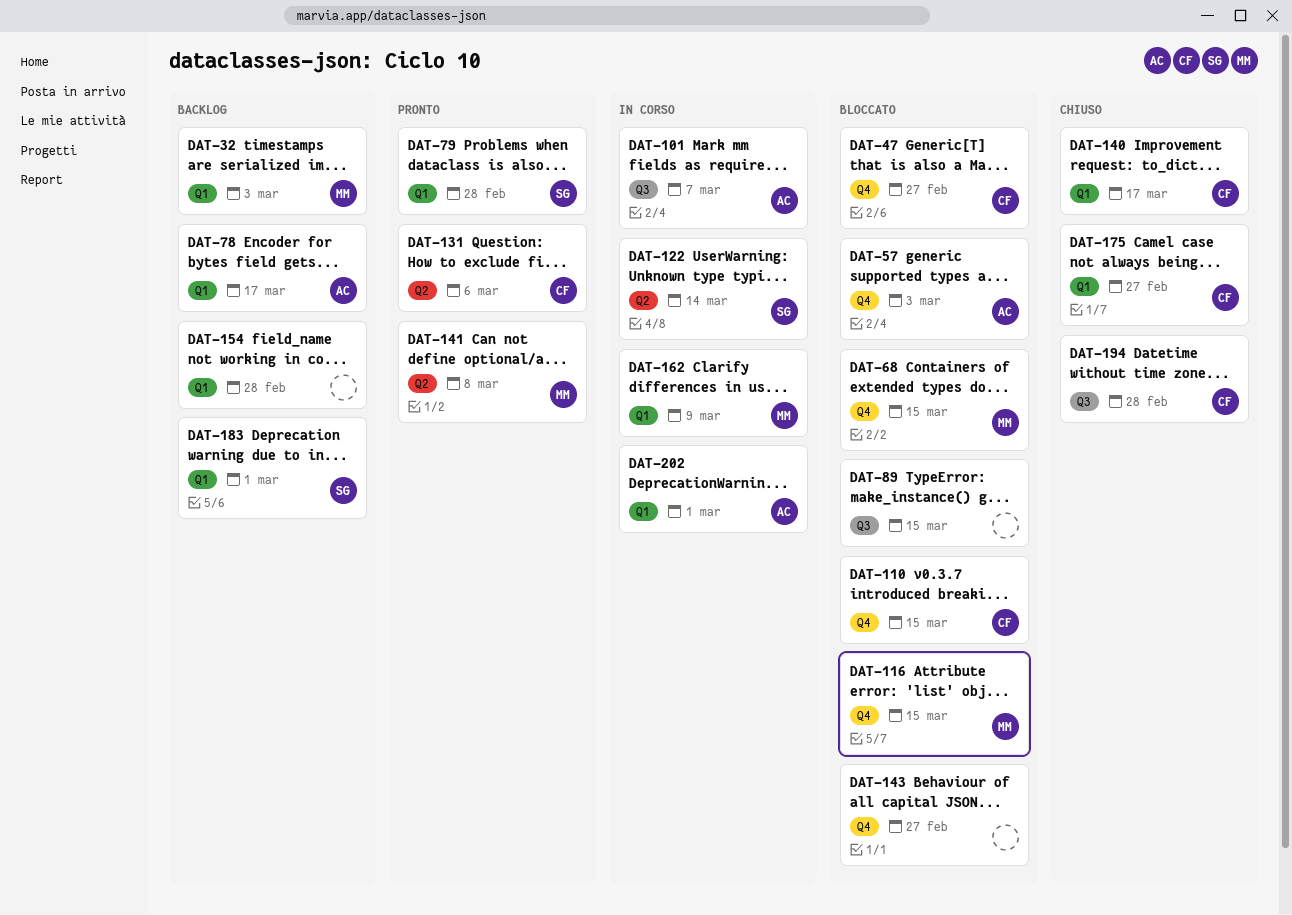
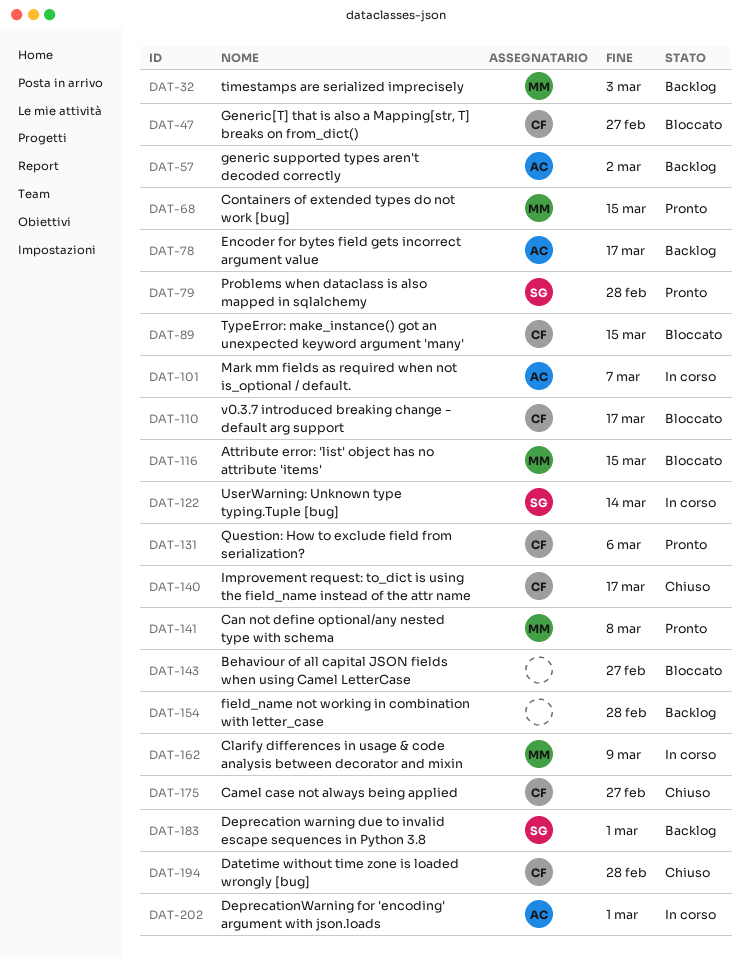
DAT-57, status: Bloccato -> Backlog
DAT-57, due: Mar 3 -> Mar 2
DAT-68, status: Bloccato -> Pronto
DAT-89, owner: none -> CF
DAT-110, due: Mar 15 -> Mar 17

